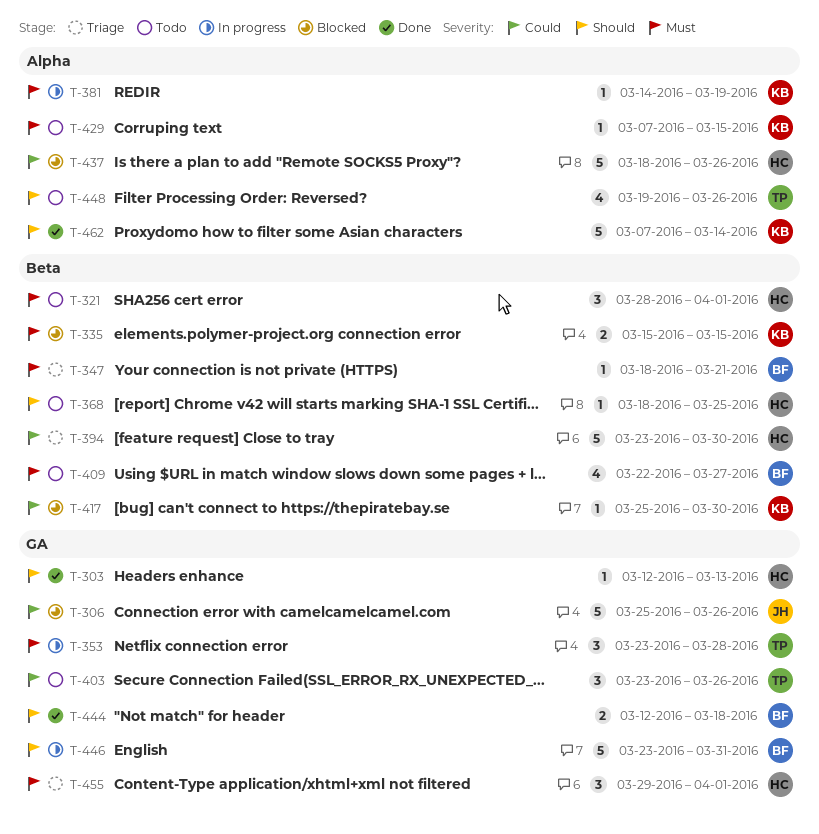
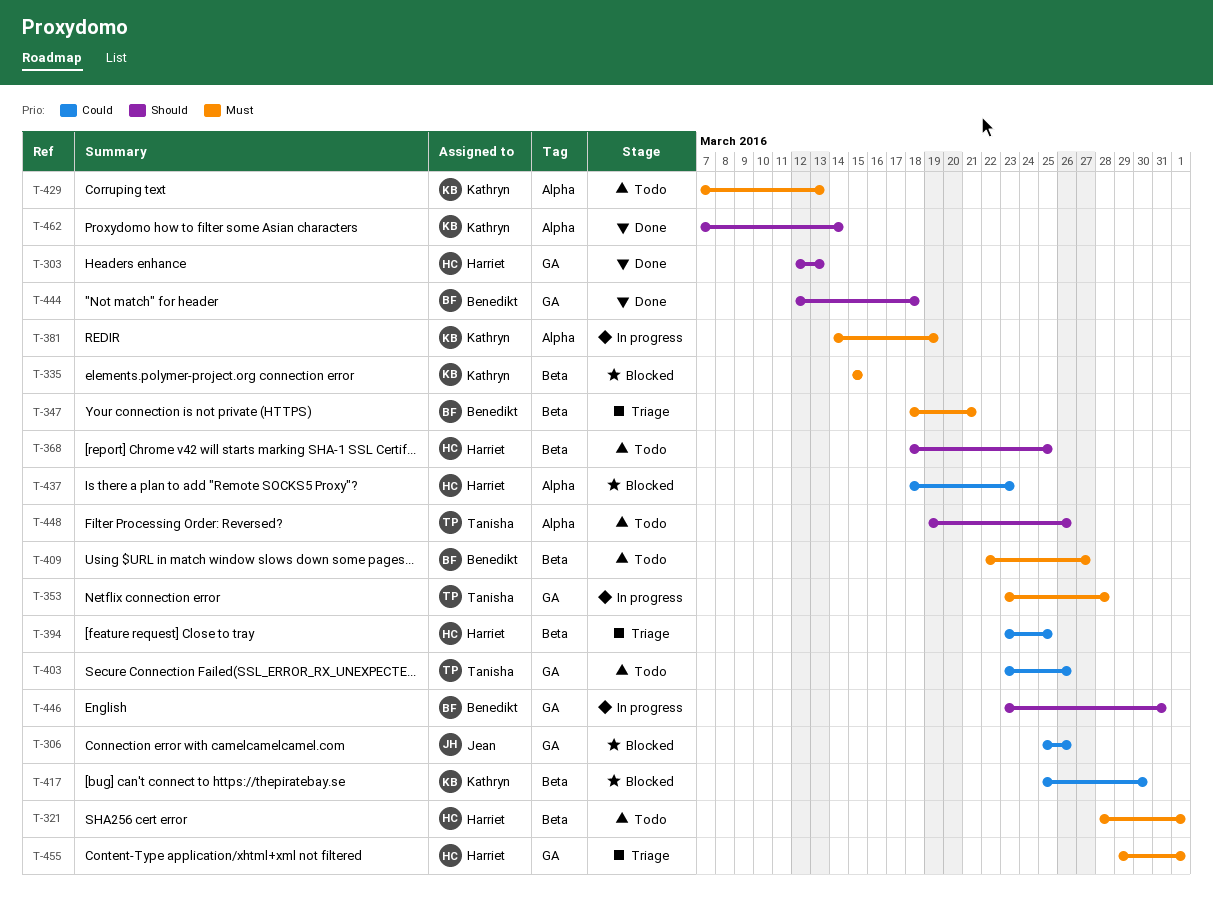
T-394, due: Mar 30 -> Mar 25
T-429, due: Mar 15 -> Mar 13
T-437, due: Mar 26 -> Mar 23

